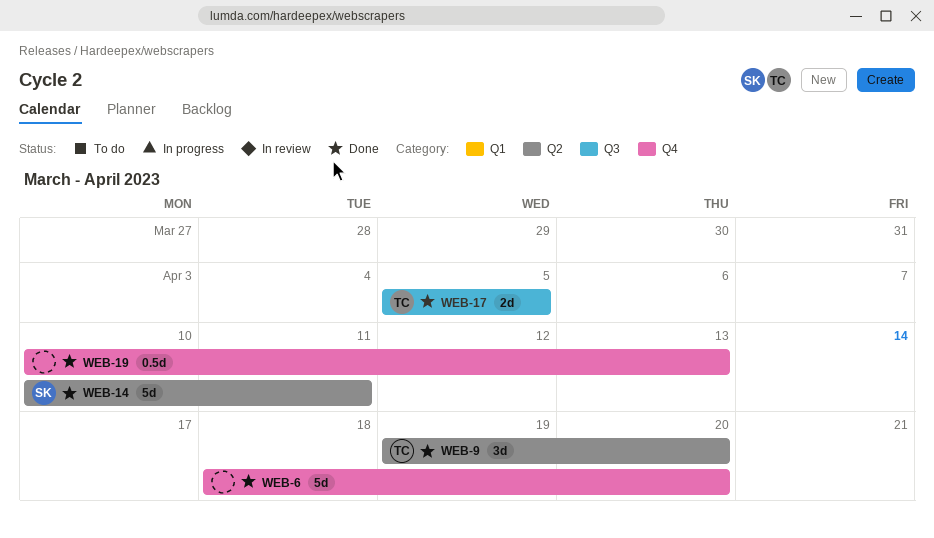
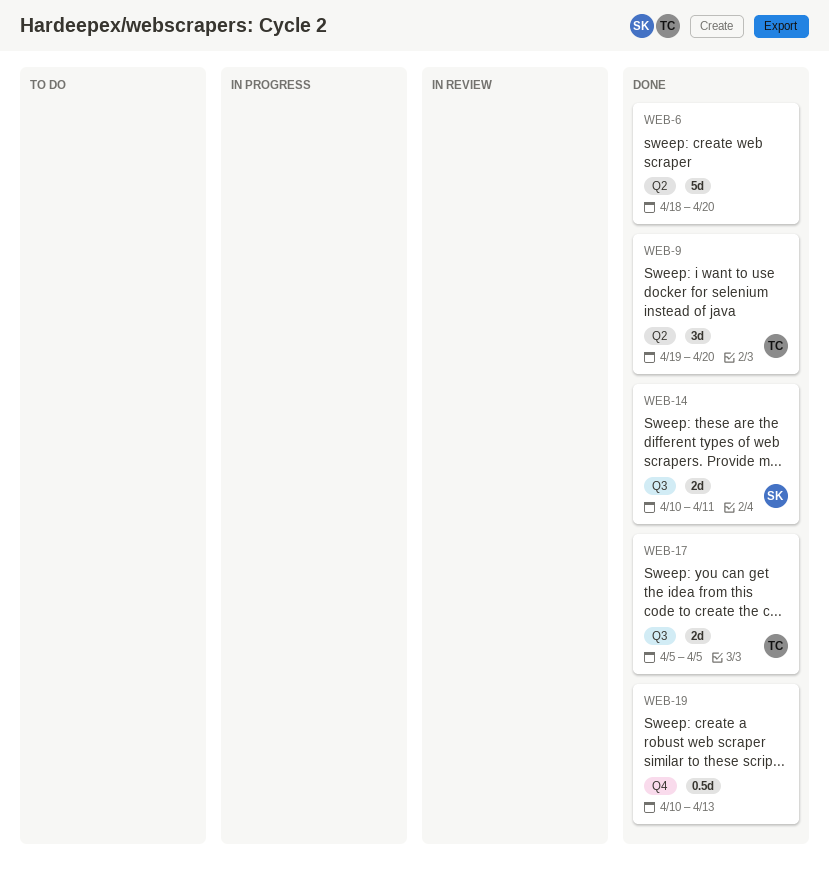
WEB-6, label: Q4 -> Q2
WEB-14, label: Q2 -> Q3
WEB-14, estimate: 5d -> 2d

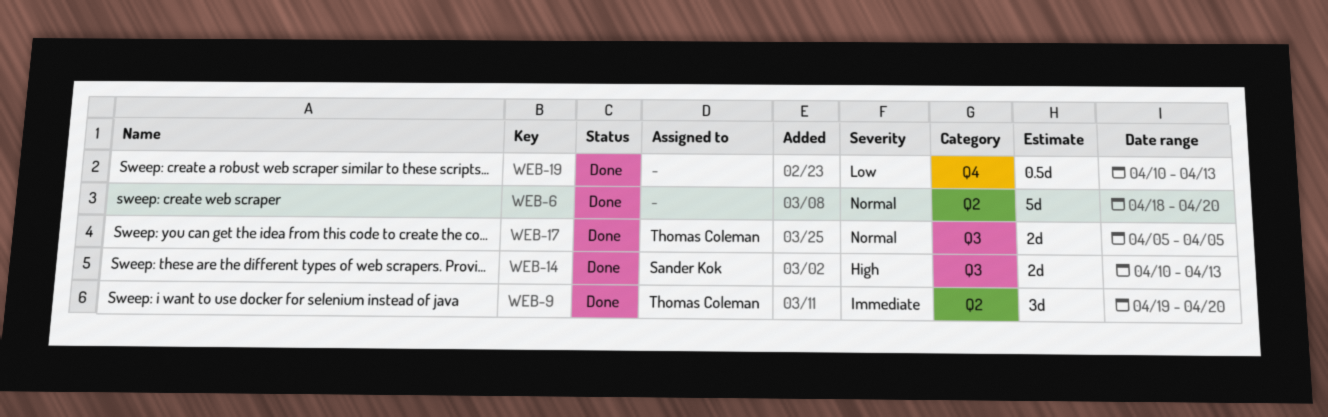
WEB-14, due: Apr 11 -> Apr 13

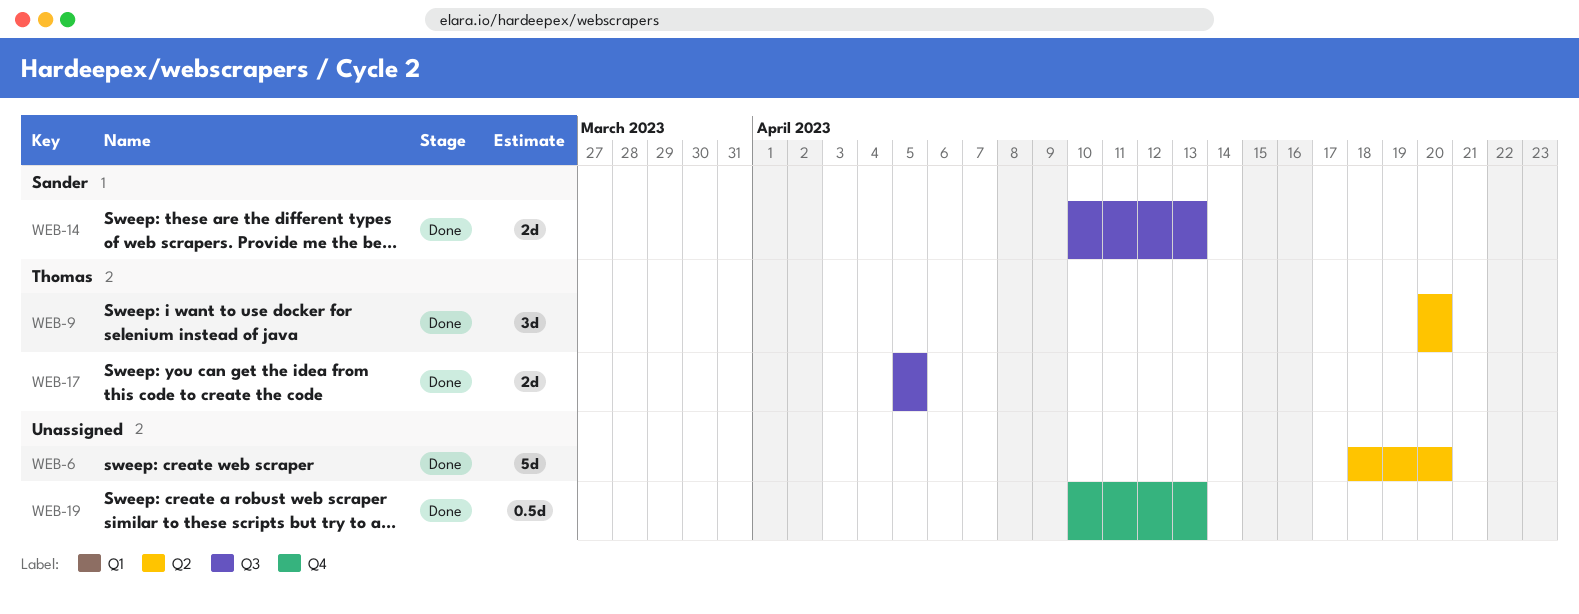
WEB-9, start: Apr 19 -> Apr 20

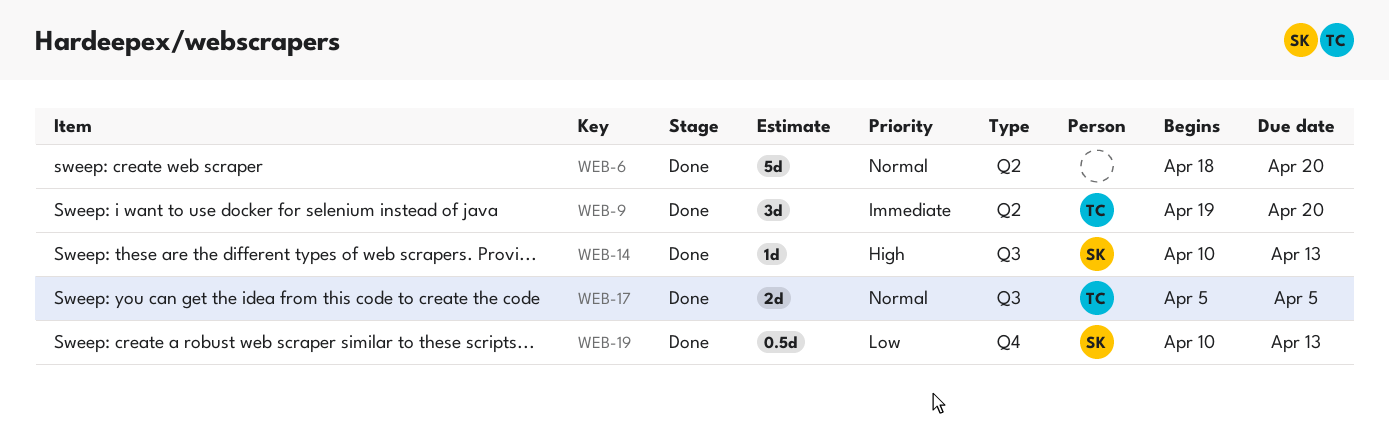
WEB-9, start: Apr 20 -> Apr 19
WEB-14, estimate: 2d -> 1d
WEB-19, owner: none -> Sander

